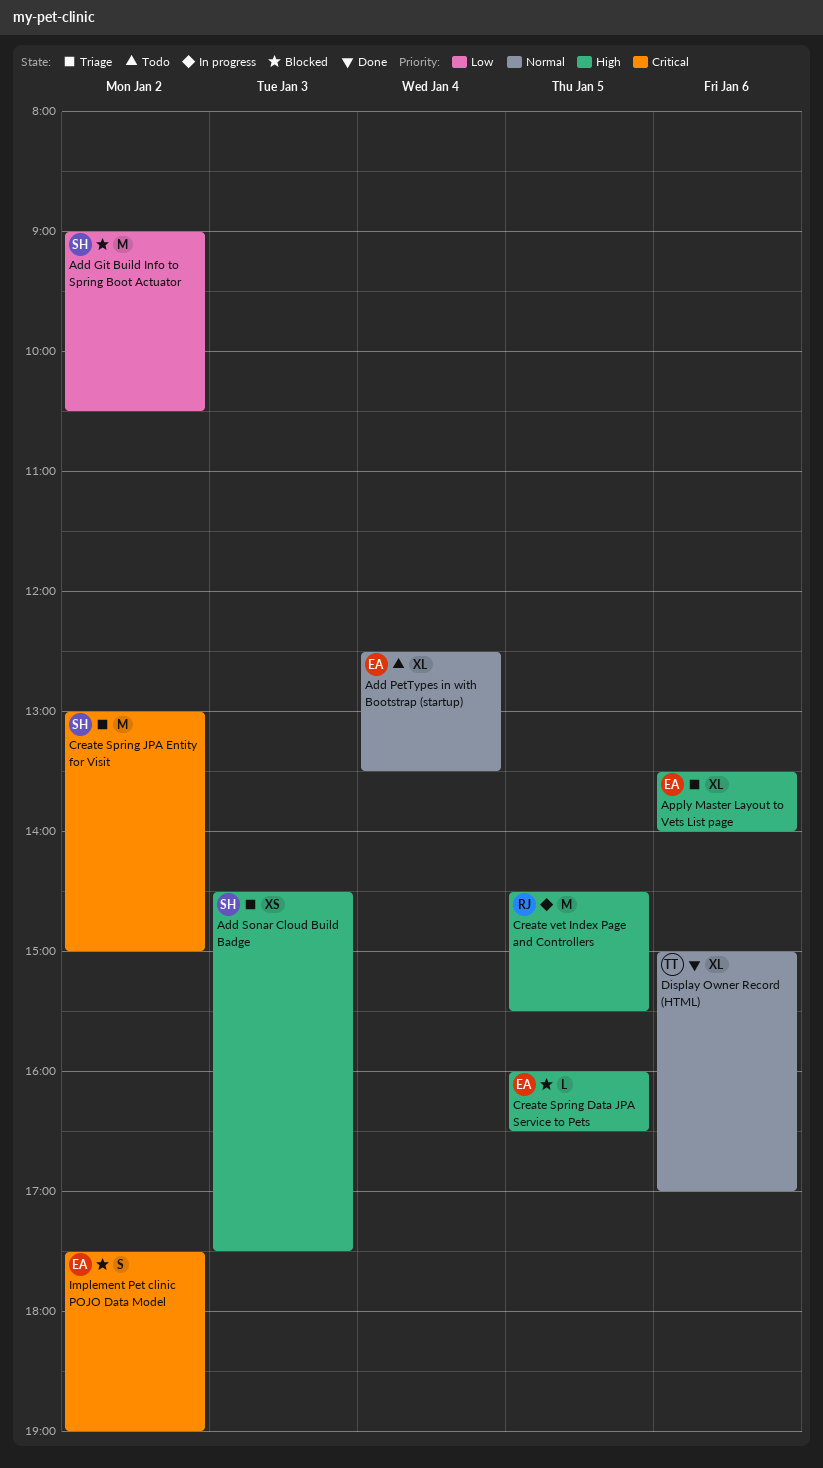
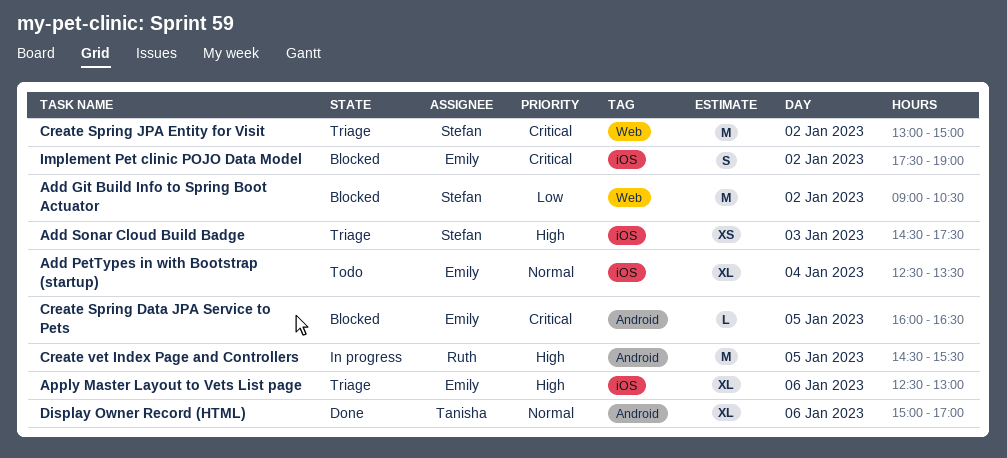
Apply Master Layout to Vets List page, begins: 13:30 -> 12:30
Apply Master Layout to Vets List page, ends: 14:00 -> 13:00
Create Spring Data JPA Service to Pets, priority: High -> Critical

